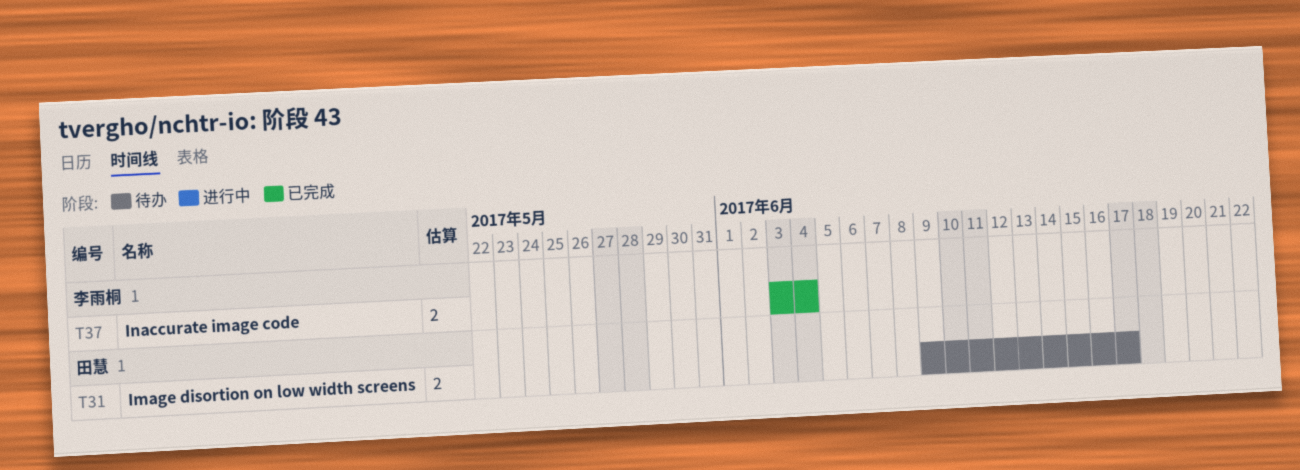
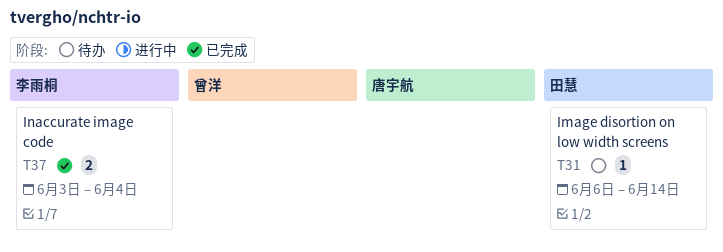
T31, estimate: 2 -> 1
T31, start: Jun 9 -> Jun 6
T31, due: Jun 17 -> Jun 14

